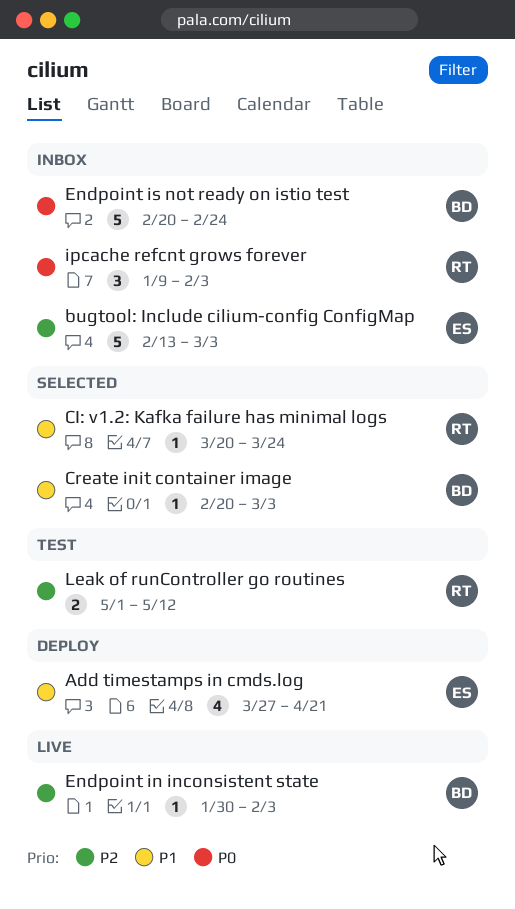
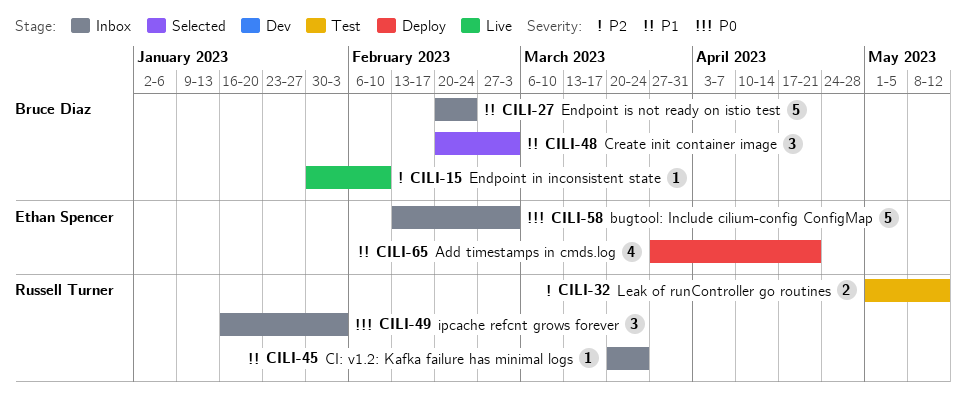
bugtool: Include cilium-config ConfigMap, priority: P2 -> P0
CI: v1.2: Kafka failure has minimal logs, status: Selected -> Inbox
Create init container image, estimate: 1 -> 3
Endpoint in inconsistent state, due: Feb 3 -> Feb 10
Endpoint is not ready on istio test, priority: P0 -> P1
ipcache refcnt grows forever, start: Jan 9 -> Jan 16

